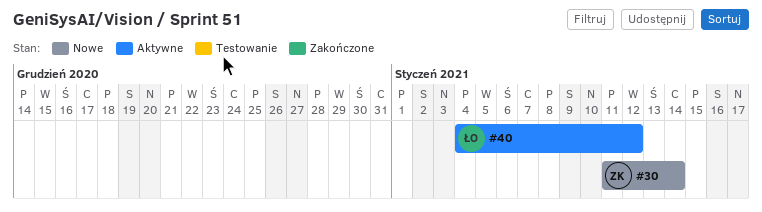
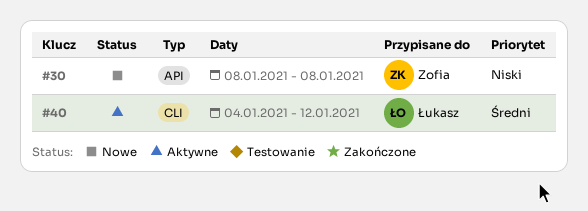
#30, start: Jan 11 -> Jan 8
#30, due: Jan 14 -> Jan 8

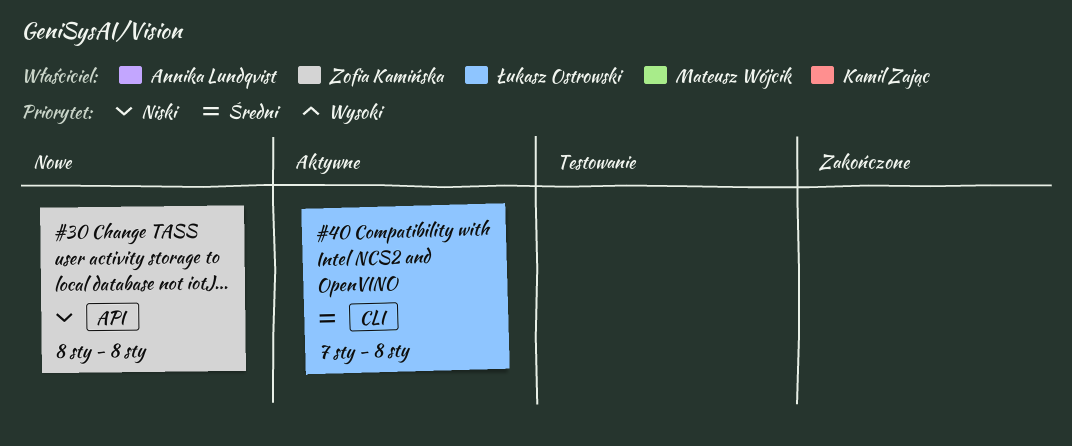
#40, start: Jan 4 -> Jan 7
#40, due: Jan 12 -> Jan 8

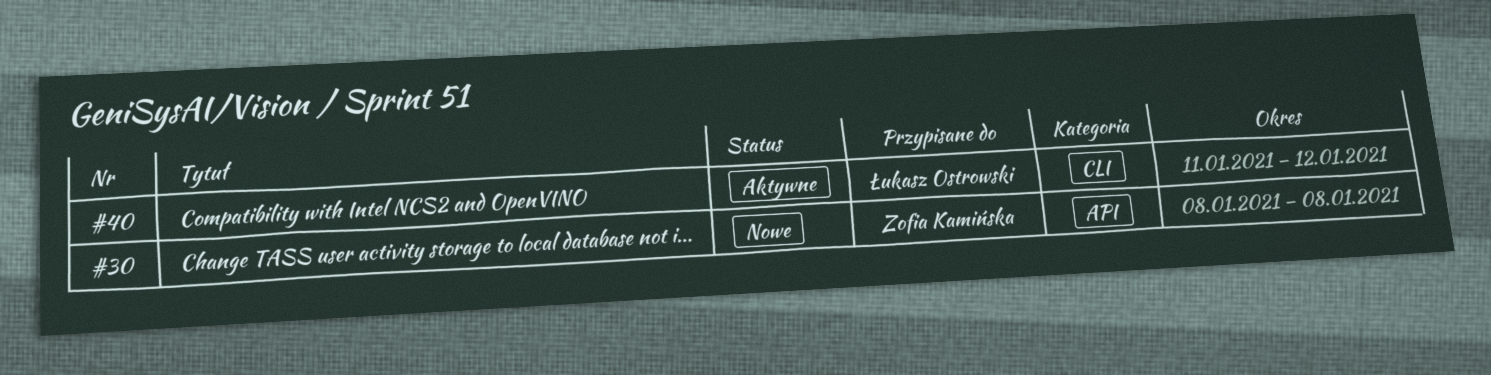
#40, start: Jan 7 -> Jan 11
#40, due: Jan 8 -> Jan 12

